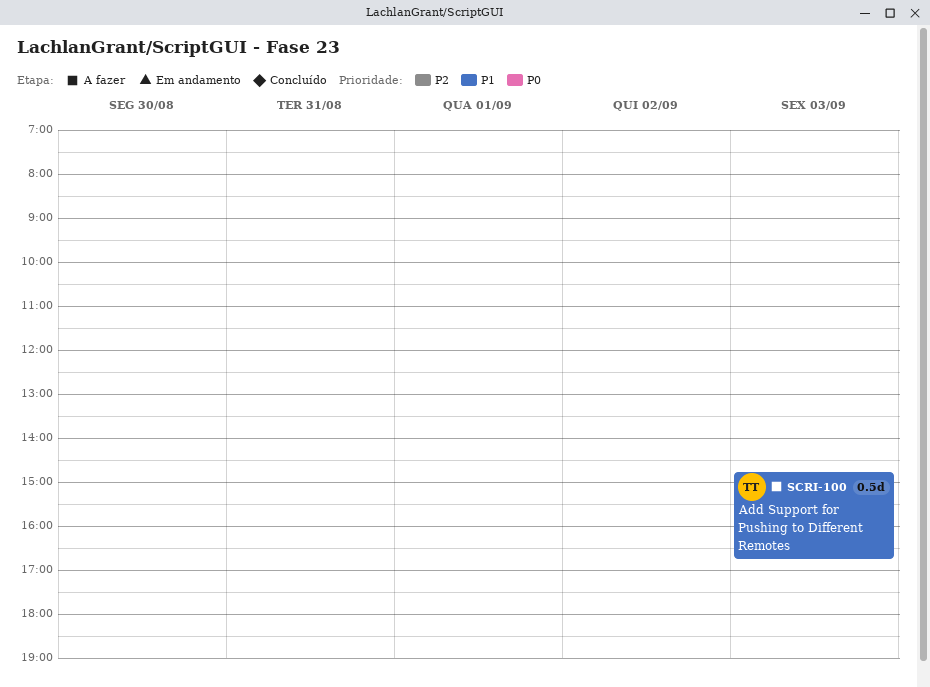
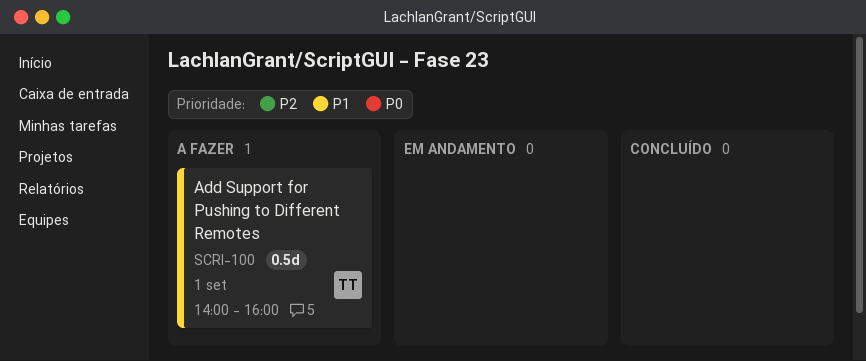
SCRI-100, day: Sep 3 -> Sep 1
SCRI-100, begins: 14:45 -> 14:00
SCRI-100, ends: 16:45 -> 16:00

